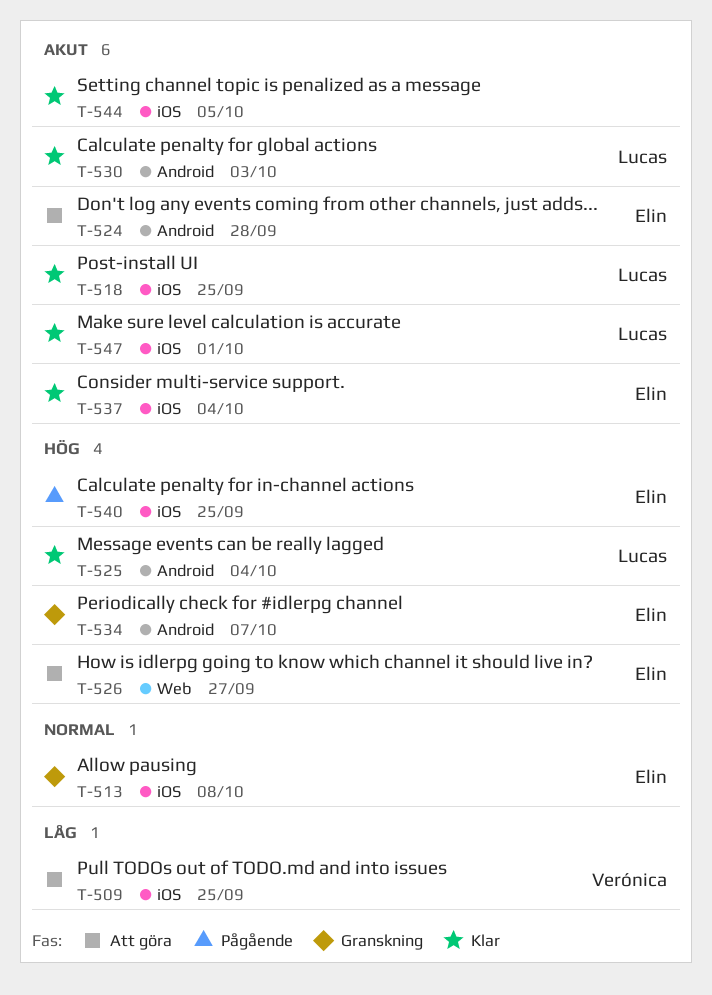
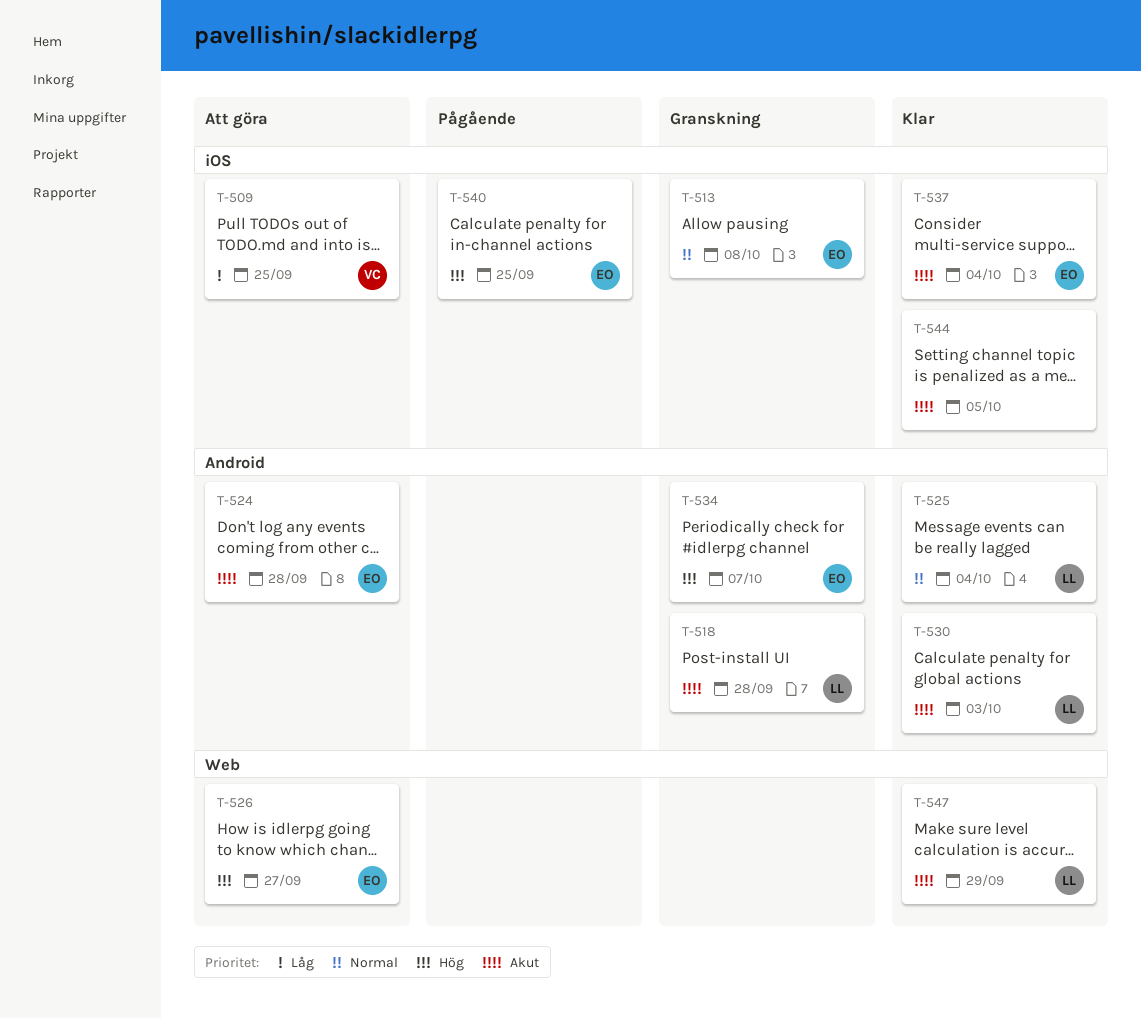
T-518, status: Klar -> Granskning
T-518, label: iOS -> Android
T-518, due: Sep 25 -> Sep 28
T-525, priority: Hög -> Normal
T-547, label: iOS -> Web
T-547, due: Oct 1 -> Sep 29

